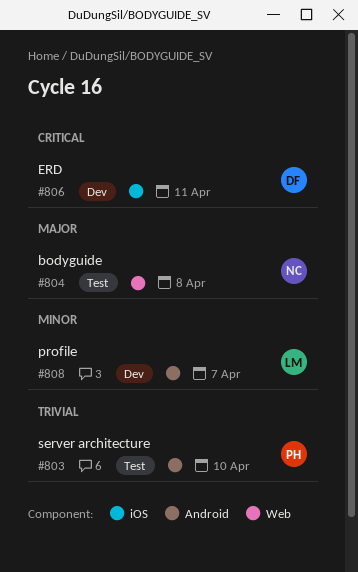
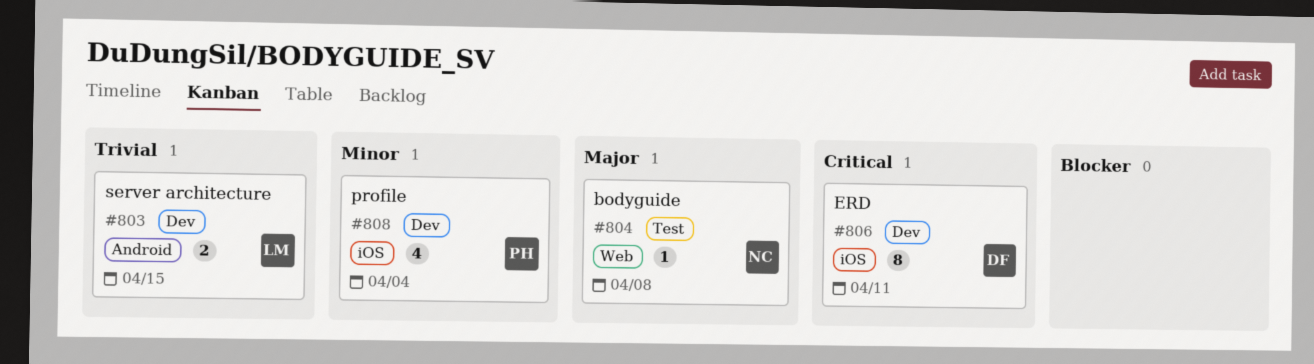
#803, status: Test -> Dev
#803, owner: PH -> LM
#803, due: Apr 10 -> Apr 15
#808, owner: LM -> PH
#808, label: Android -> iOS
#808, due: Apr 7 -> Apr 4

